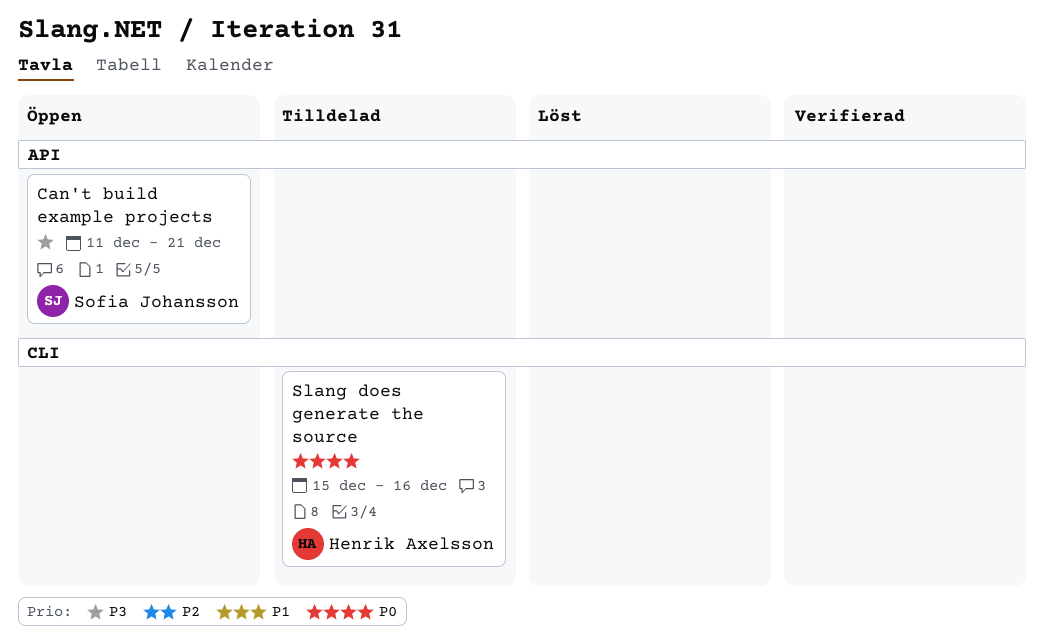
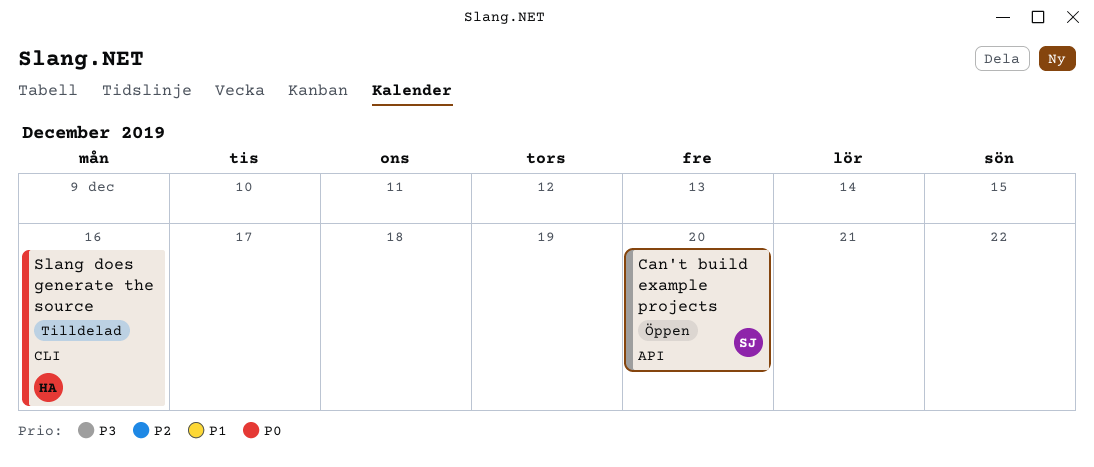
Can't build example projects, due: Dec 21 -> Dec 20

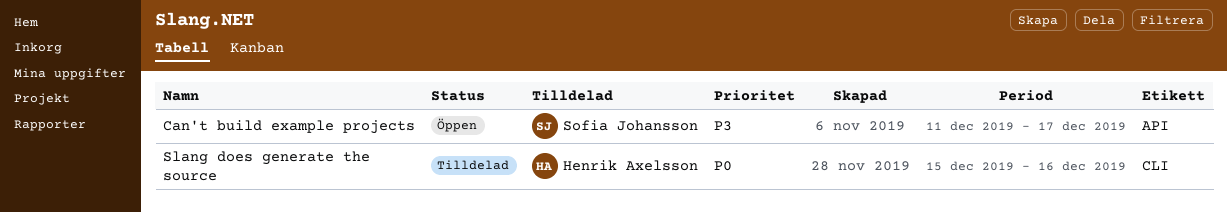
Can't build example projects, due: Dec 20 -> Dec 17

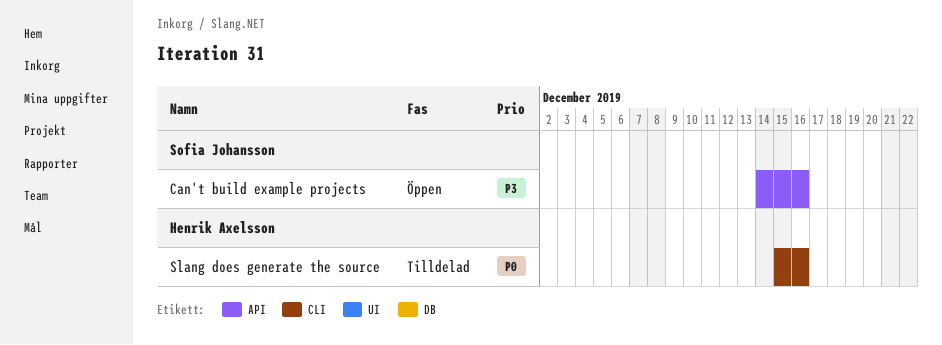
Can't build example projects, start: Dec 11 -> Dec 14
Can't build example projects, due: Dec 17 -> Dec 16

